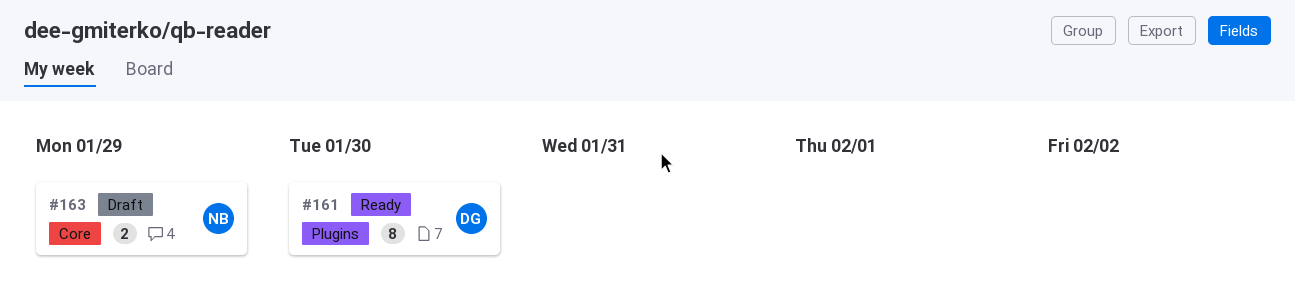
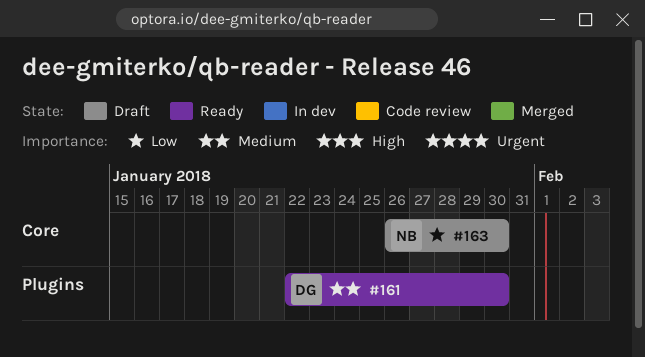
#163, due: Jan 29 -> Jan 30

